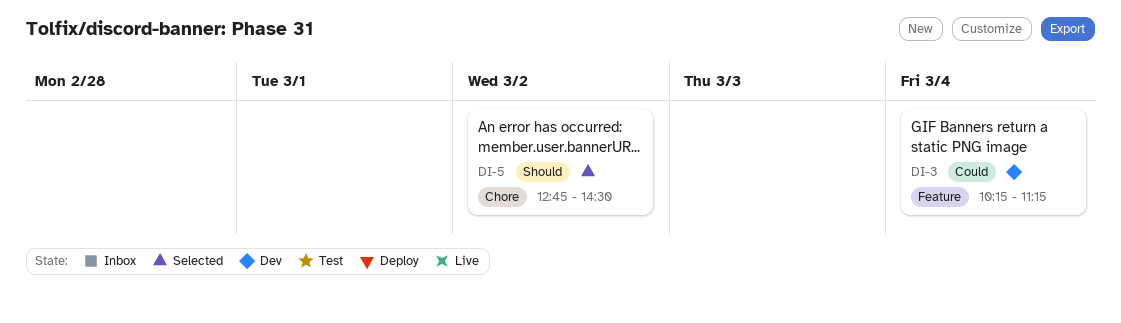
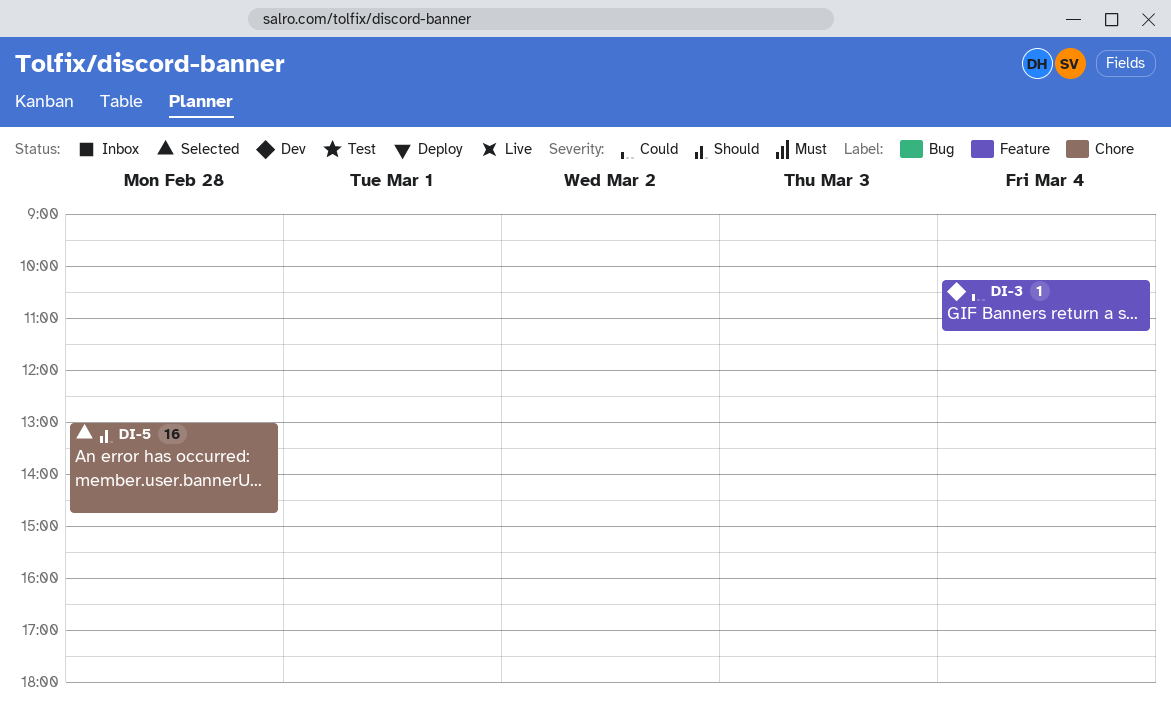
DI-5, day: Mar 2 -> Feb 28
DI-5, begins: 12:45 -> 13:00
DI-5, ends: 14:30 -> 14:45

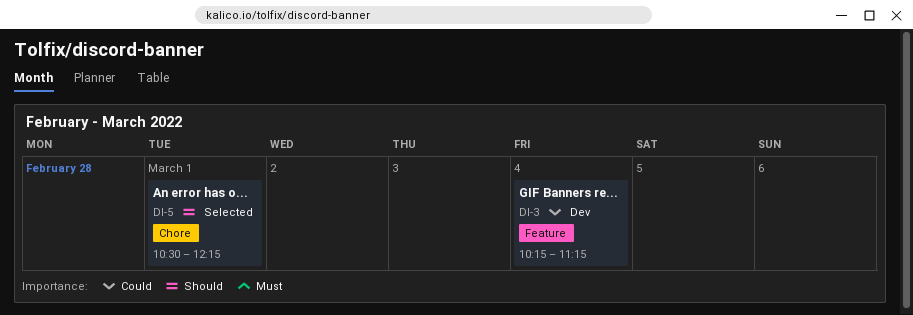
DI-5, day: Feb 28 -> Mar 1
DI-5, begins: 13:00 -> 10:30
DI-5, ends: 14:45 -> 12:15

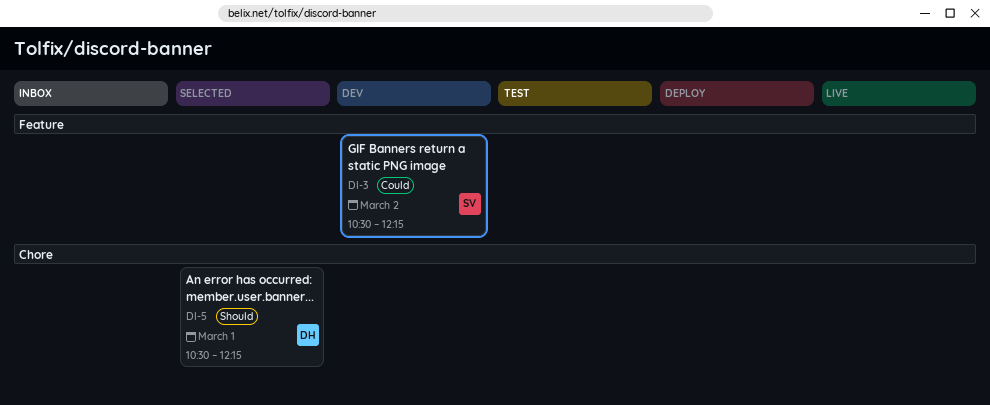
DI-3, day: Mar 4 -> Mar 2
DI-3, begins: 10:15 -> 10:30
DI-3, ends: 11:15 -> 12:15

